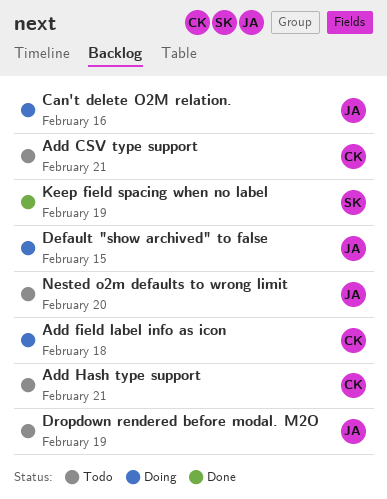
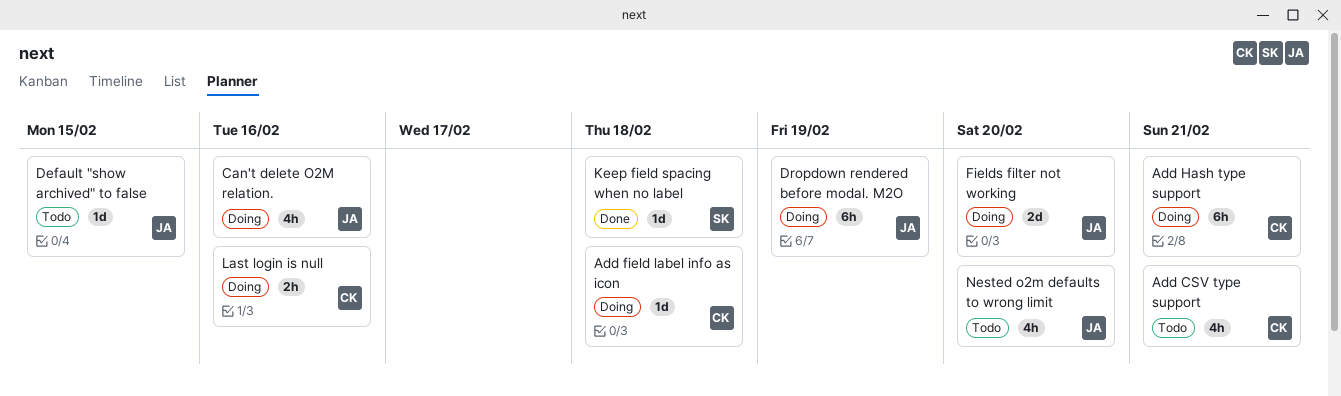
Add Hash type support, status: Todo -> Doing
Default "show archived" to false, status: Doing -> Todo
Dropdown rendered before modal. M2O, status: Todo -> Doing
Fields filter not working: none -> present
Keep field spacing when no label, due: Feb 19 -> Feb 18
Last login is null: none -> present

